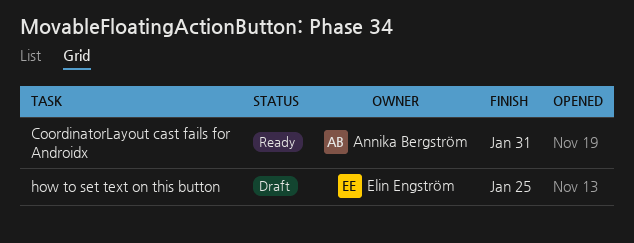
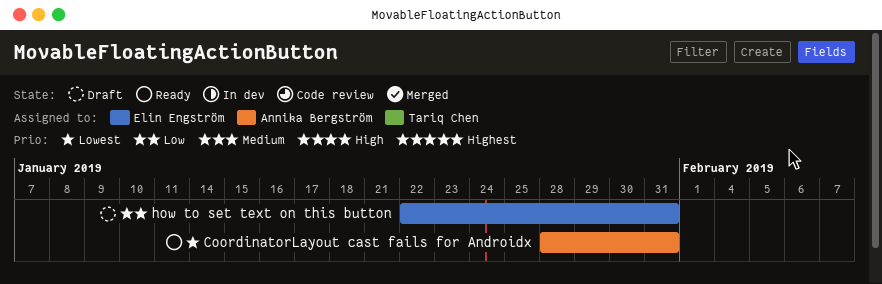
how to set text on this button, due: Jan 25 -> Jan 31

